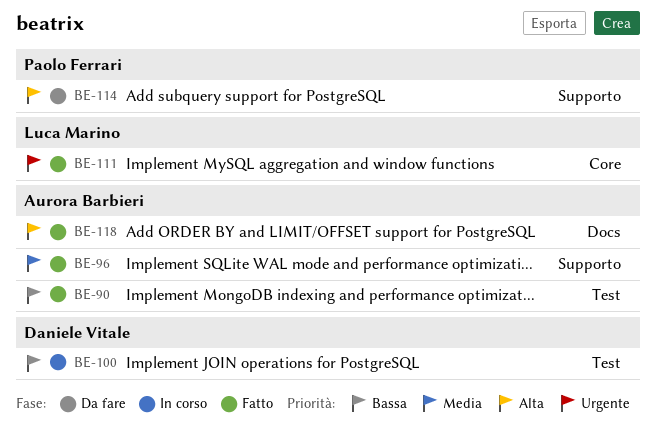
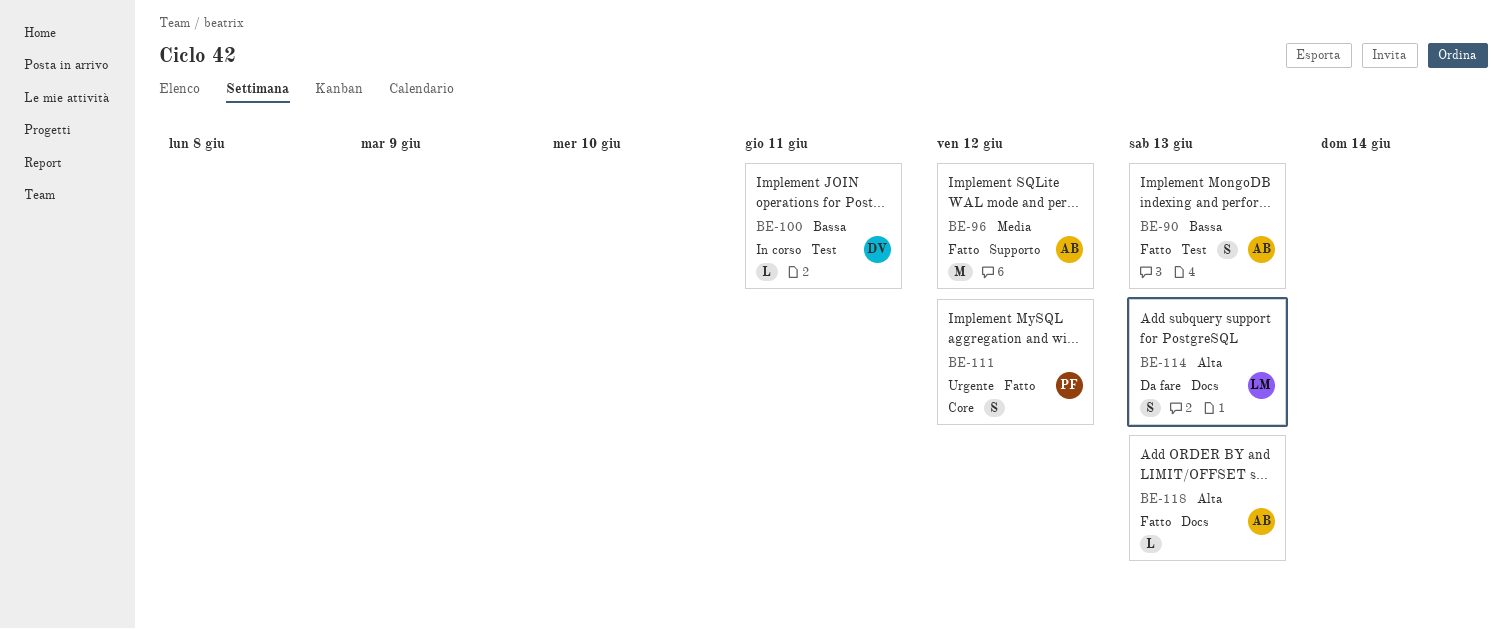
BE-111, owner: Luca Marino -> Paolo Ferrari
BE-114, owner: Paolo Ferrari -> Luca Marino
BE-114, label: Supporto -> Docs

